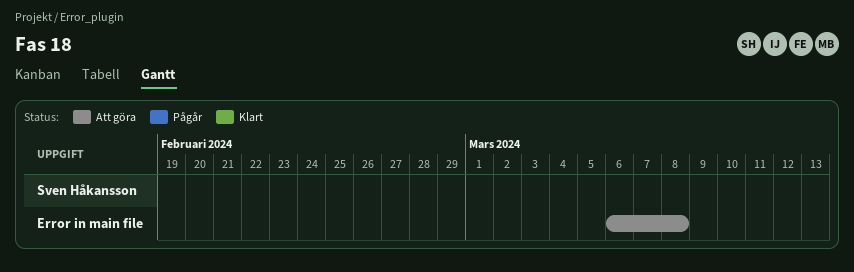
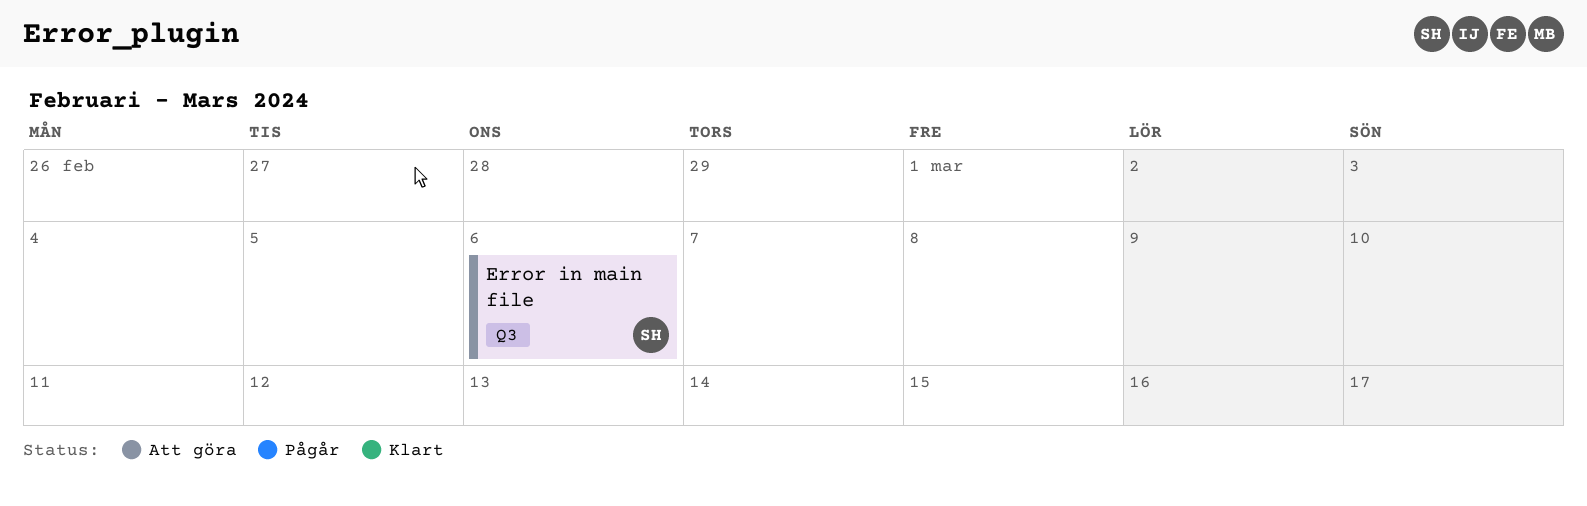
Error in main file, due: Mar 8 -> Mar 6

